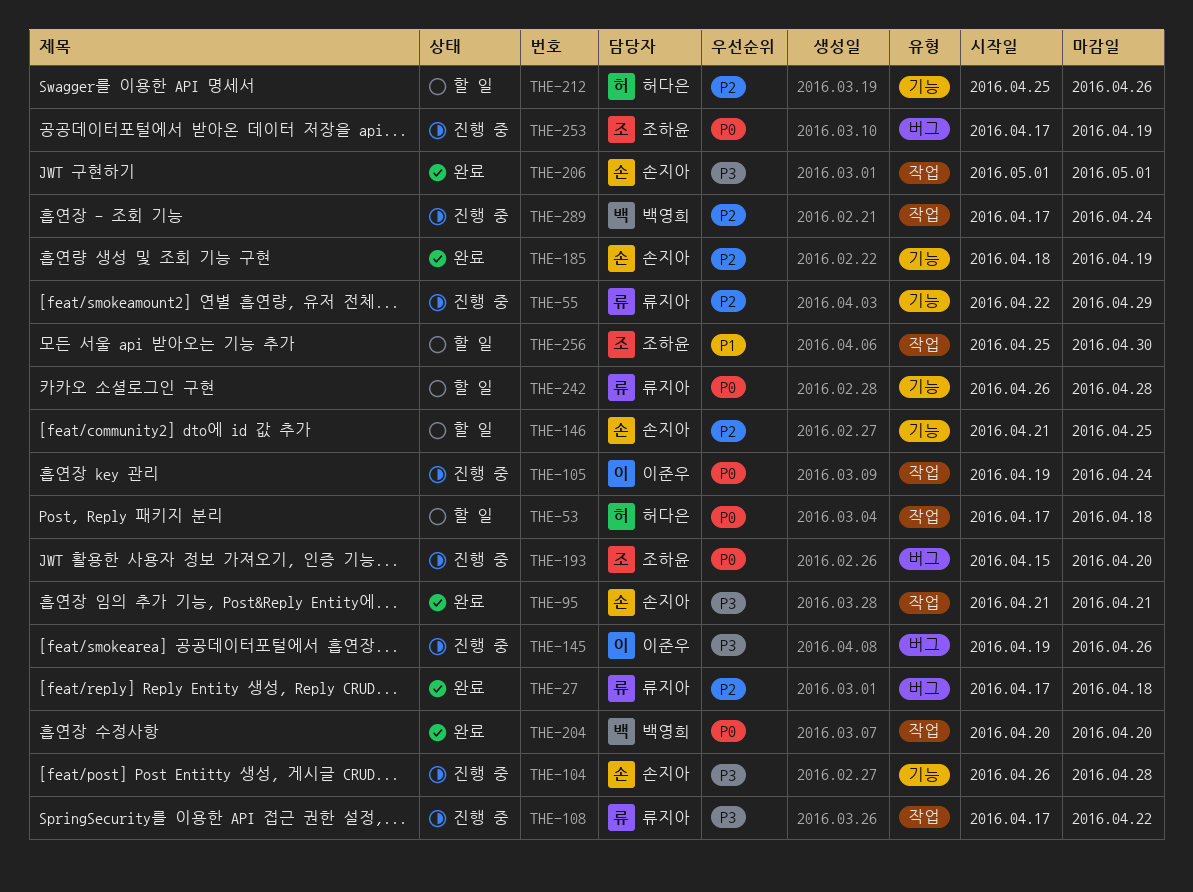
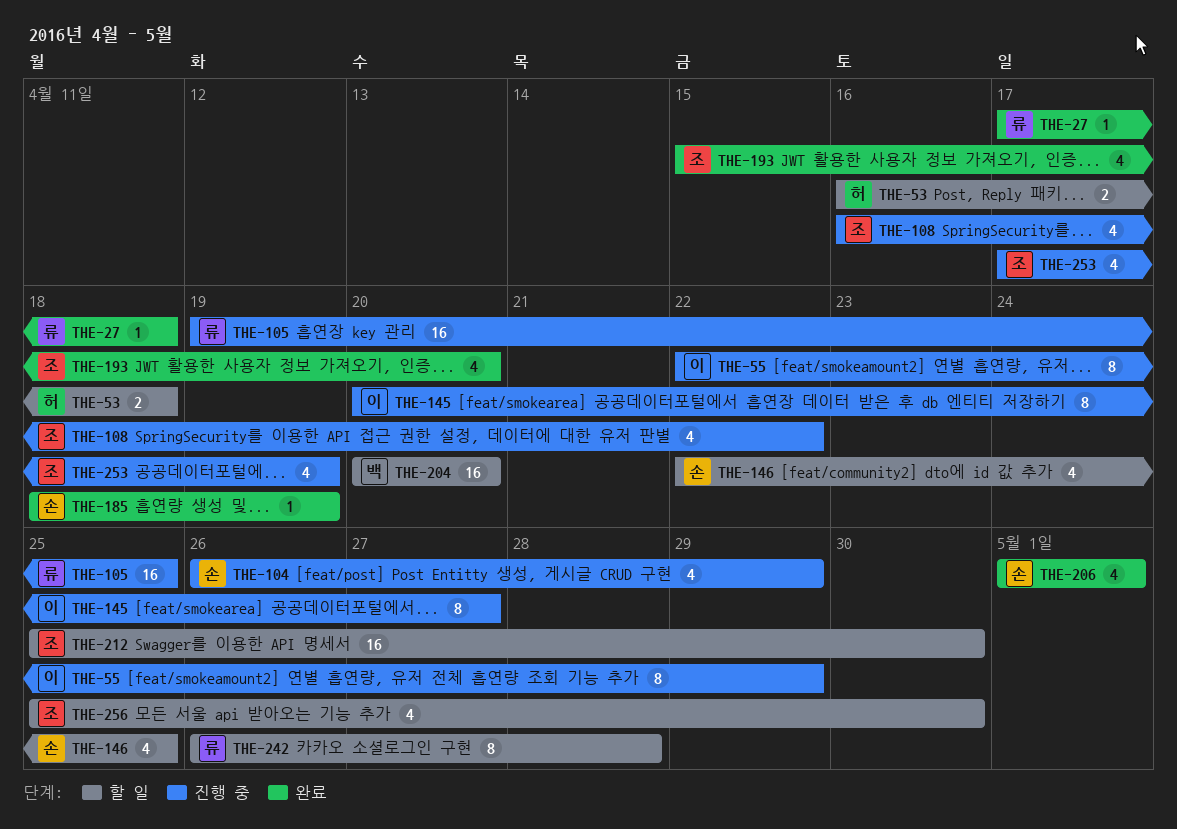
THE-53, start: Apr 17 -> Apr 16
THE-55, owner: 류지아 -> 이준우
THE-95: present -> none
THE-104, due: Apr 28 -> Apr 29
THE-105, owner: 이준우 -> 류지아
THE-105, due: Apr 24 -> Apr 25
THE-108, owner: 류지아 -> 조하윤
THE-108, start: Apr 17 -> Apr 16
THE-145, start: Apr 19 -> Apr 20
THE-145, due: Apr 26 -> Apr 27
THE-146, start: Apr 21 -> Apr 22
THE-193, status: 진행 중 -> 완료
THE-204, status: 완료 -> 할 일
THE-212, owner: 허다은 -> 조하윤
THE-212, due: Apr 26 -> Apr 30
THE-289: present -> none

